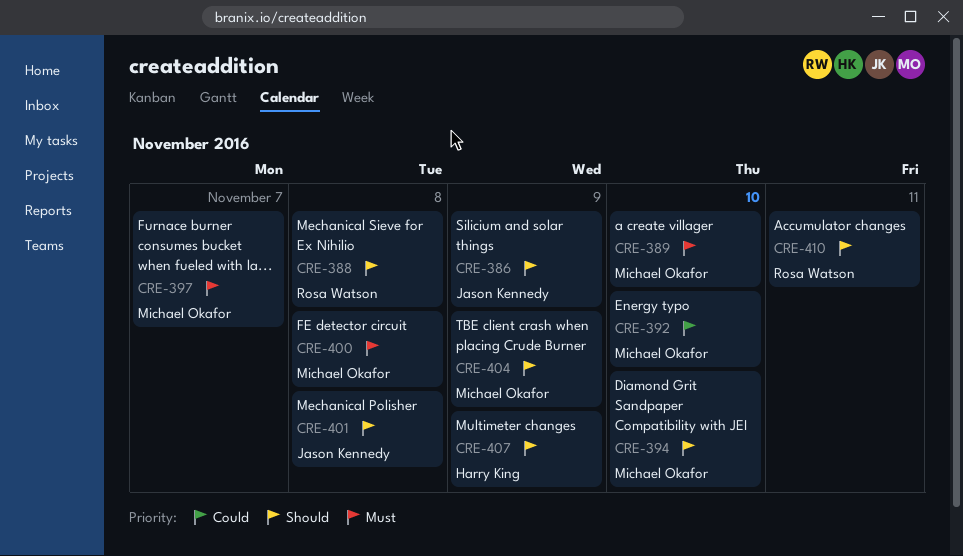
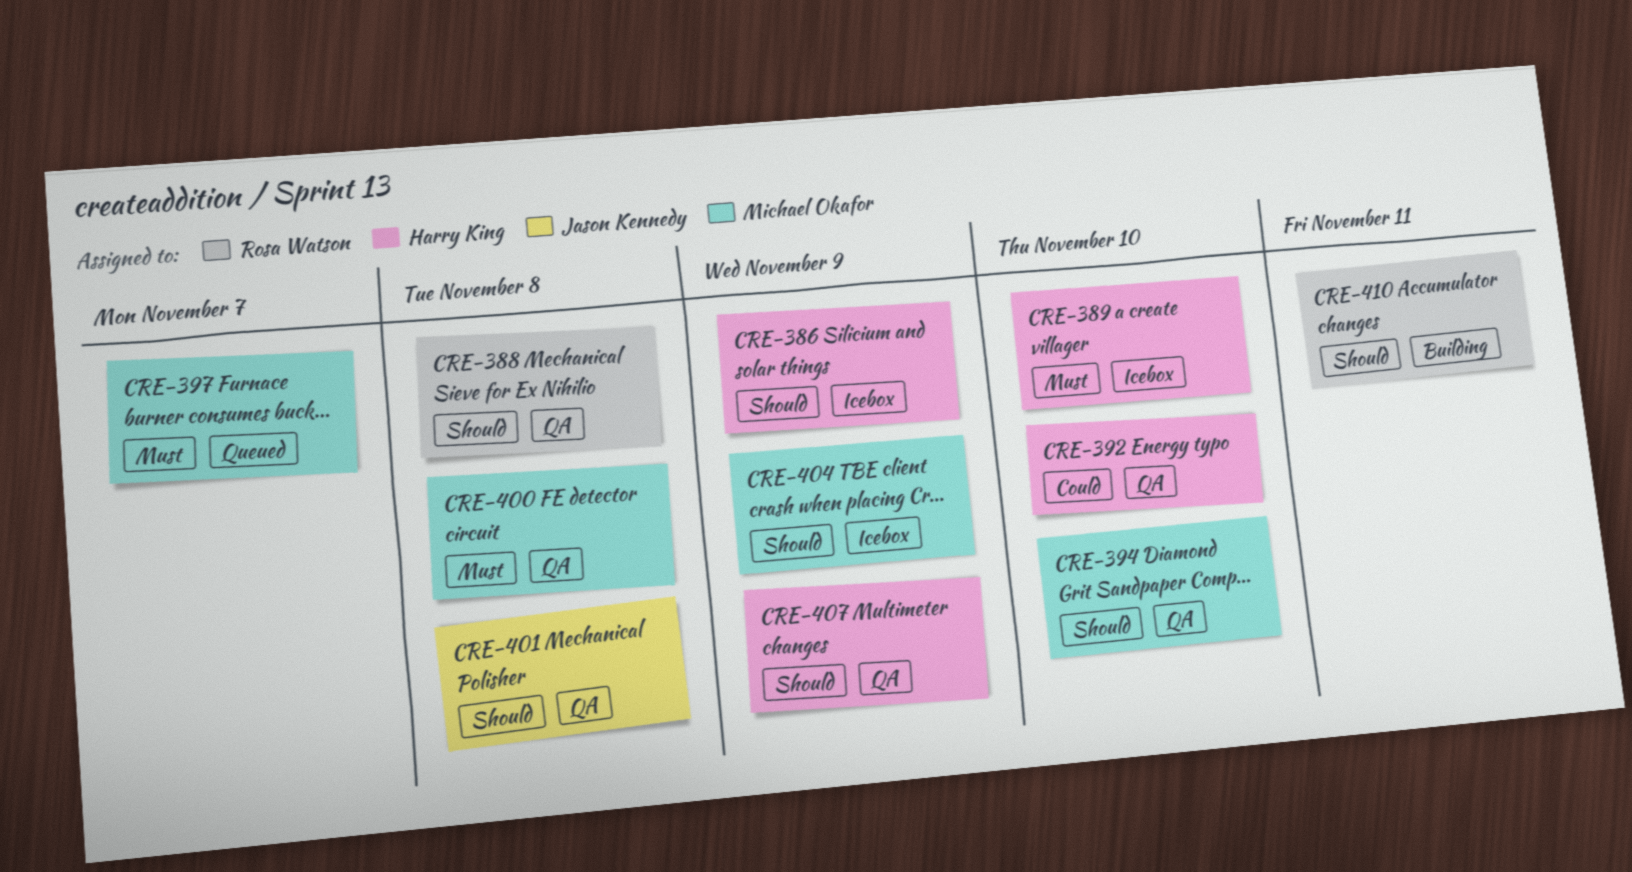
CRE-386, owner: Jason Kennedy -> Harry King
CRE-389, owner: Michael Okafor -> Harry King
CRE-392, owner: Michael Okafor -> Harry King

